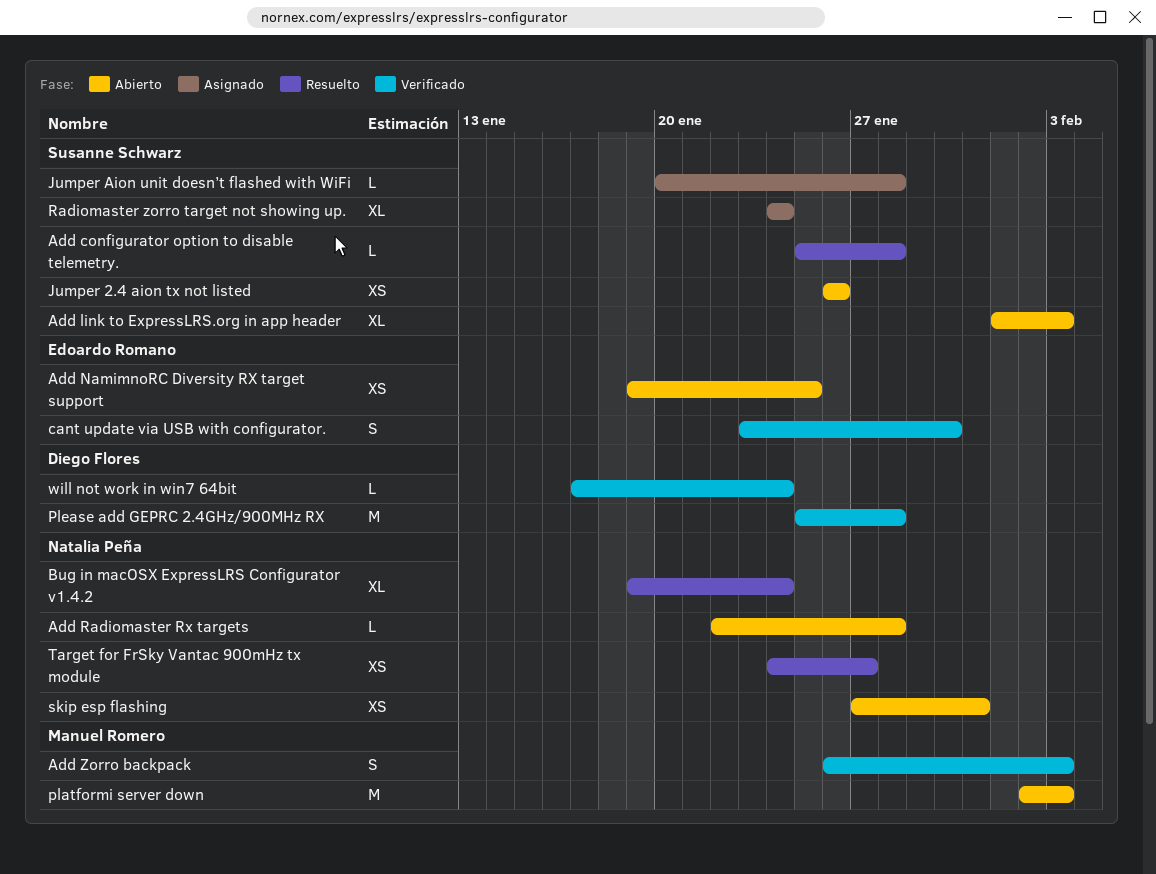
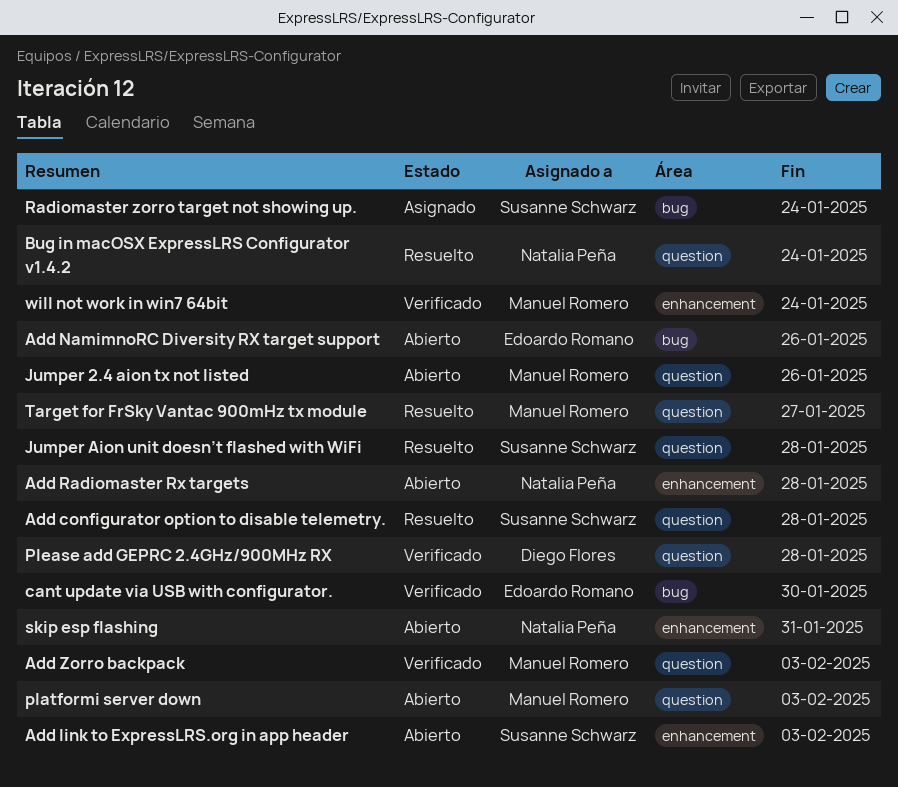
Add NamimnoRC Diversity RX target support, due: Jan 25 -> Jan 26
Jumper 2.4 aion tx not listed, owner: Susanne Schwarz -> Manuel Romero
Jumper Aion unit doesn’t flashed with WiFi, status: Asignado -> Resuelto
Target for FrSky Vantac 900mHz tx module, owner: Natalia Peña -> Manuel Romero
will not work in win7 64bit, owner: Diego Flores -> Manuel Romero

